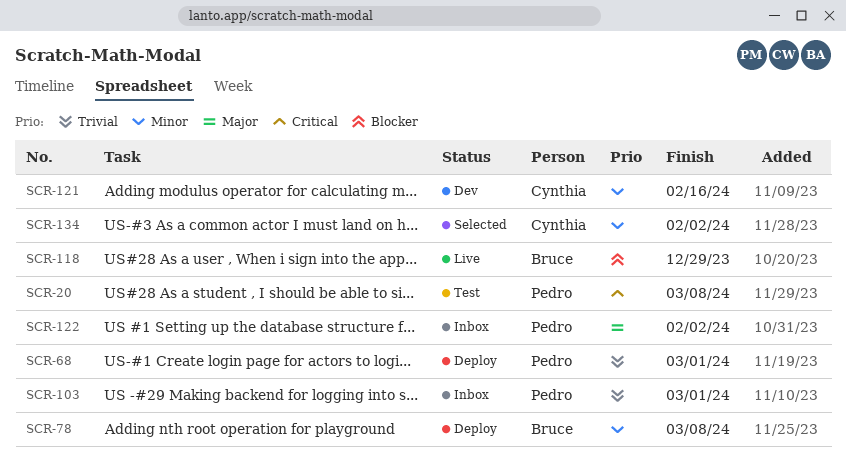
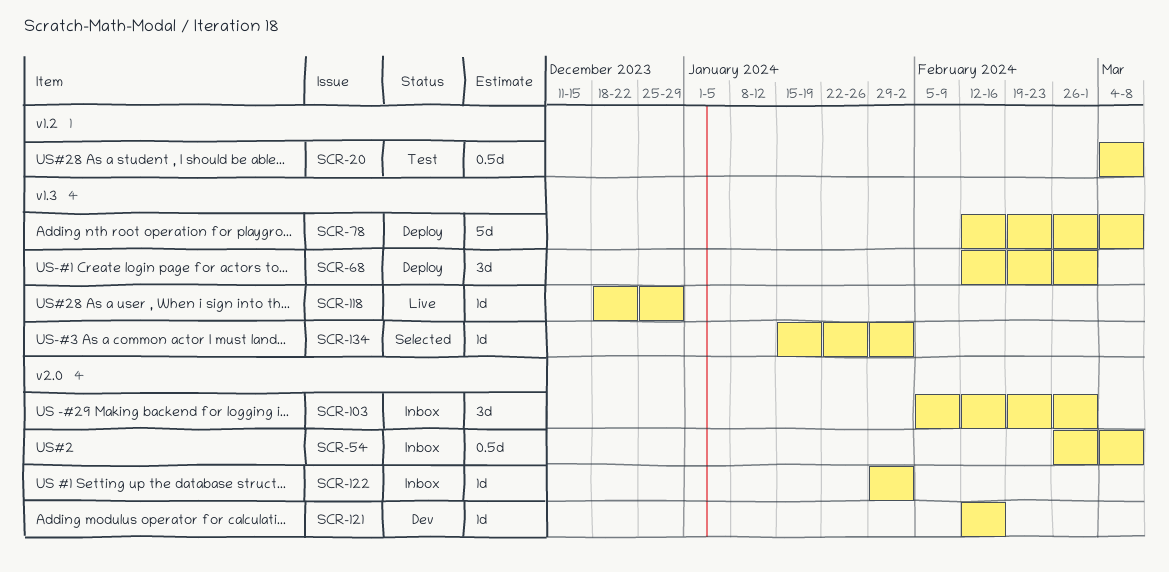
SCR-54: none -> present

